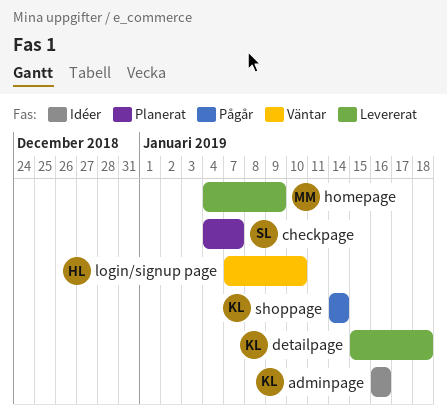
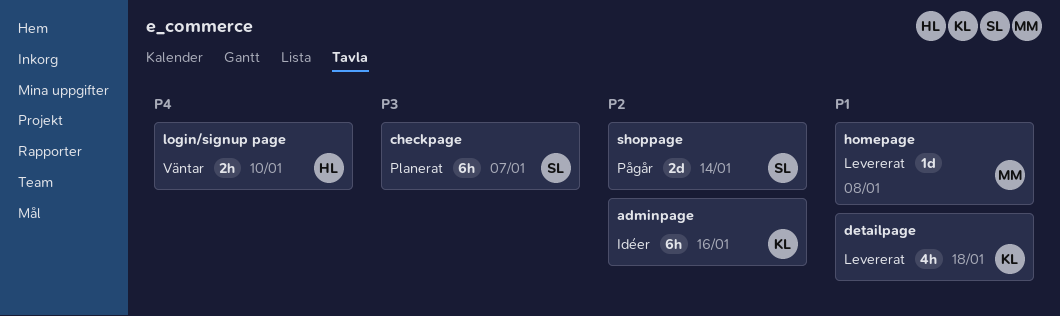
homepage, due: Jan 9 -> Jan 8
shoppage, owner: KL -> SL

